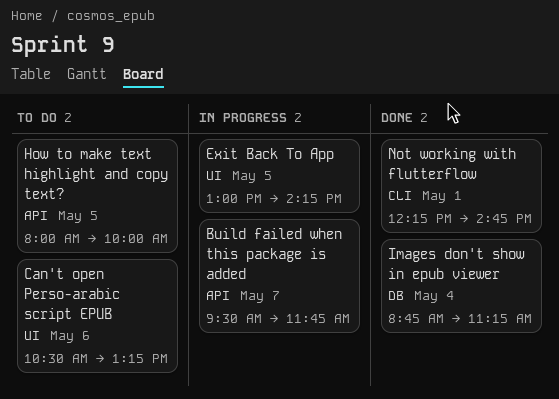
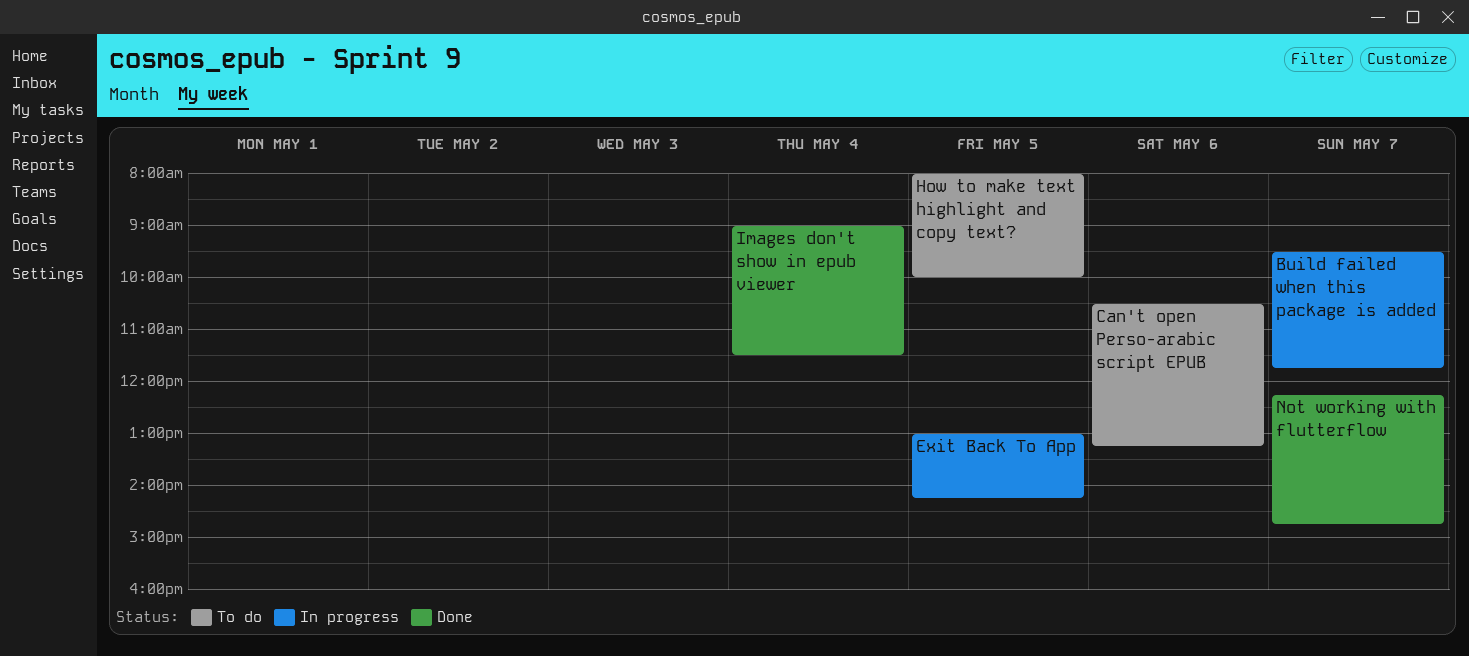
Images don't show in epub viewer, begins: 08:45 -> 09:00
Images don't show in epub viewer, ends: 11:15 -> 11:30
Not working with flutterflow, day: May 1 -> May 7

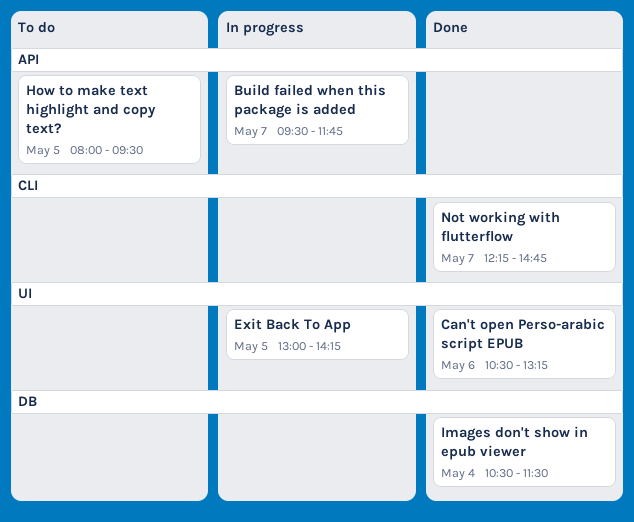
Can't open Perso-arabic script EPUB, status: To do -> Done
How to make text highlight and copy text?, ends: 10:00 -> 09:30
Images don't show in epub viewer, begins: 09:00 -> 10:30

